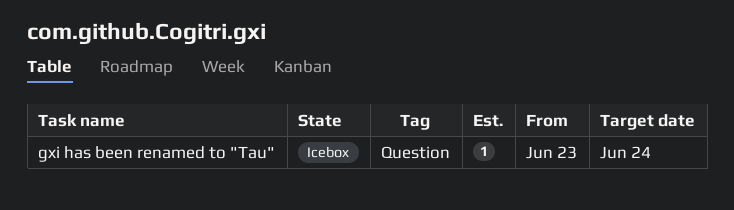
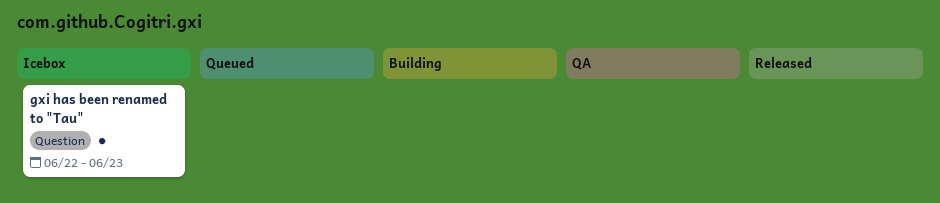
gxi has been renamed to "Tau", start: Jun 23 -> Jun 22
gxi has been renamed to "Tau", due: Jun 24 -> Jun 23

